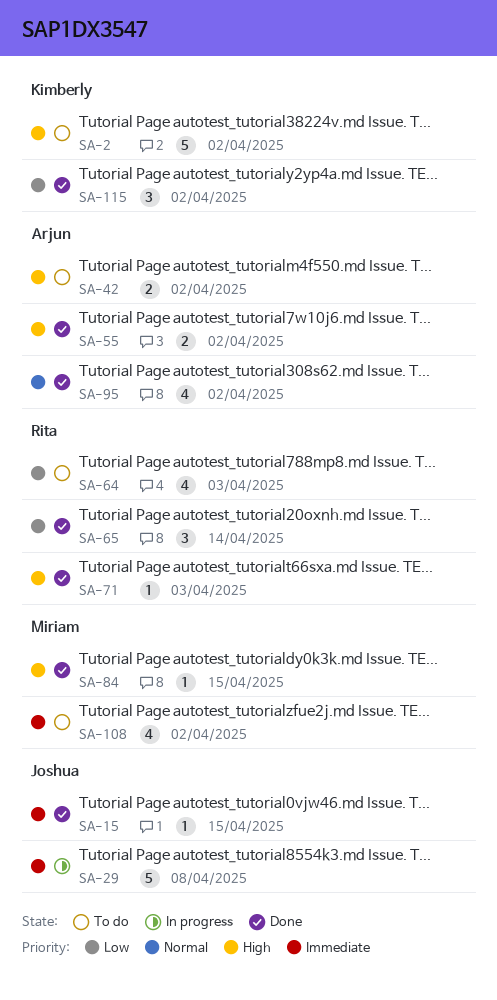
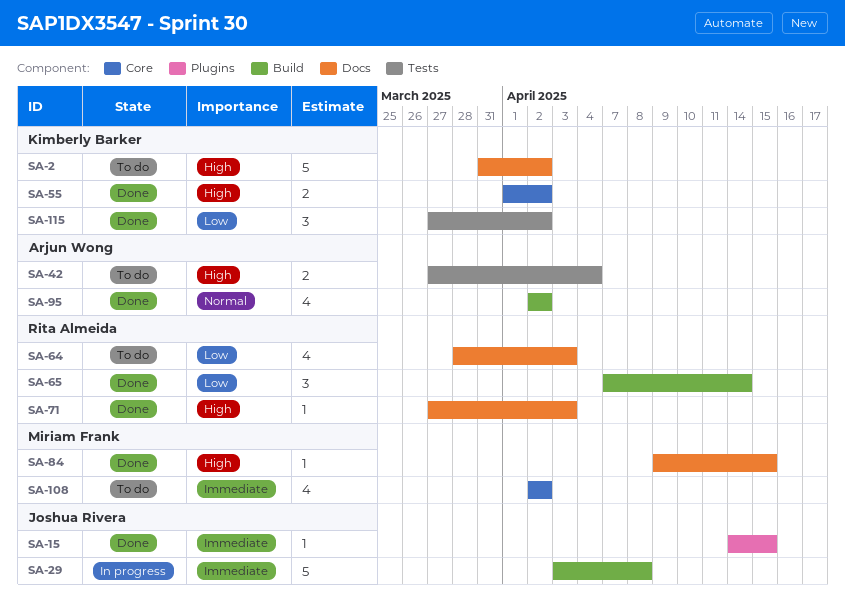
SA-42, due: Apr 2 -> Apr 4
SA-55, owner: Arjun Wong -> Kimberly Barker

